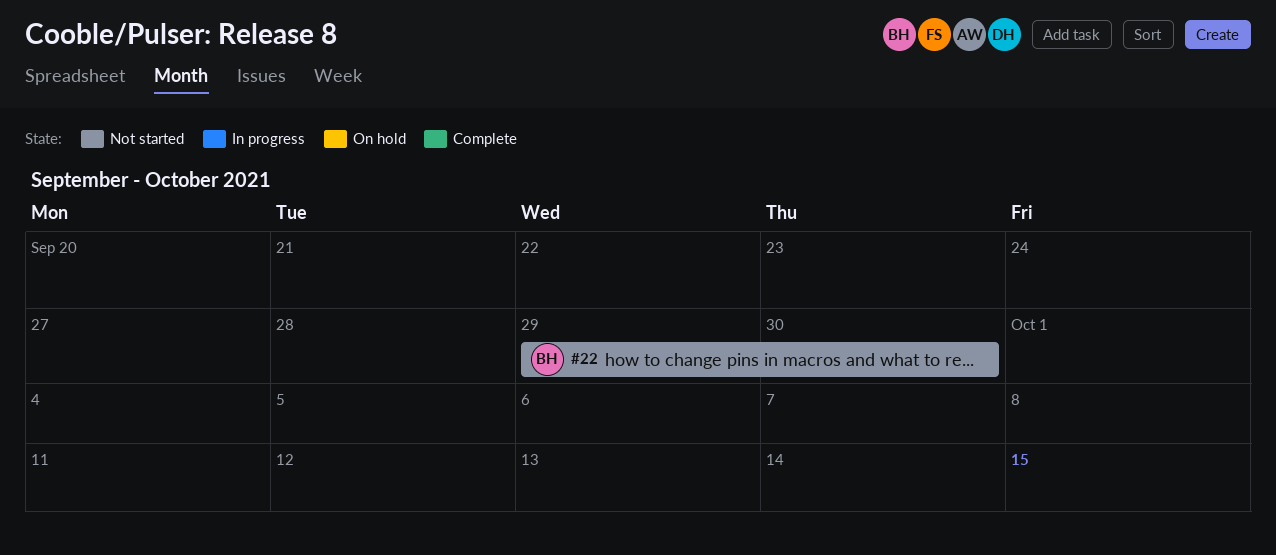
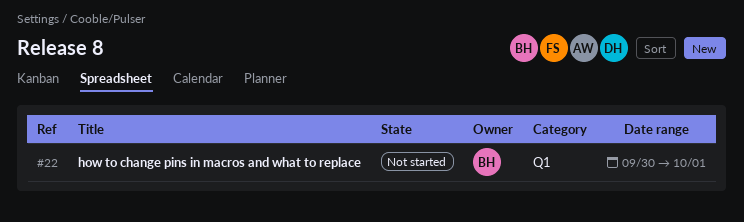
#22, start: Sep 29 -> Sep 30
#22, due: Sep 30 -> Oct 1

